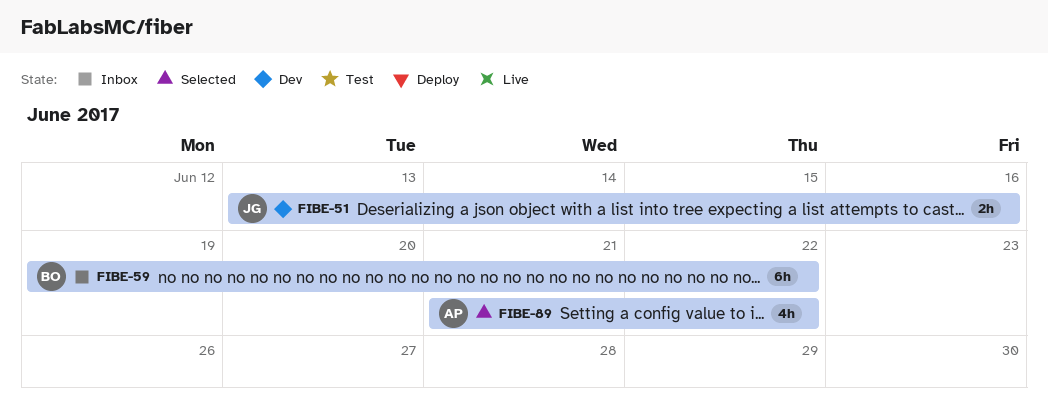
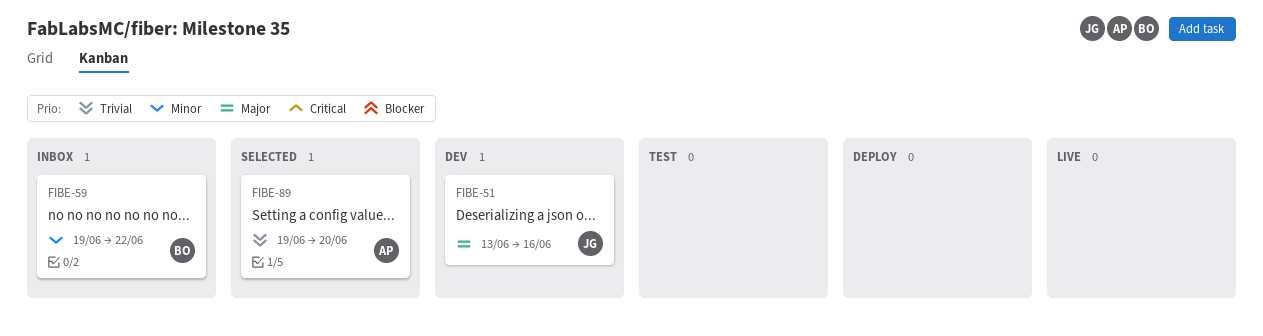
FIBE-89, start: Jun 21 -> Jun 19
FIBE-89, due: Jun 22 -> Jun 20

